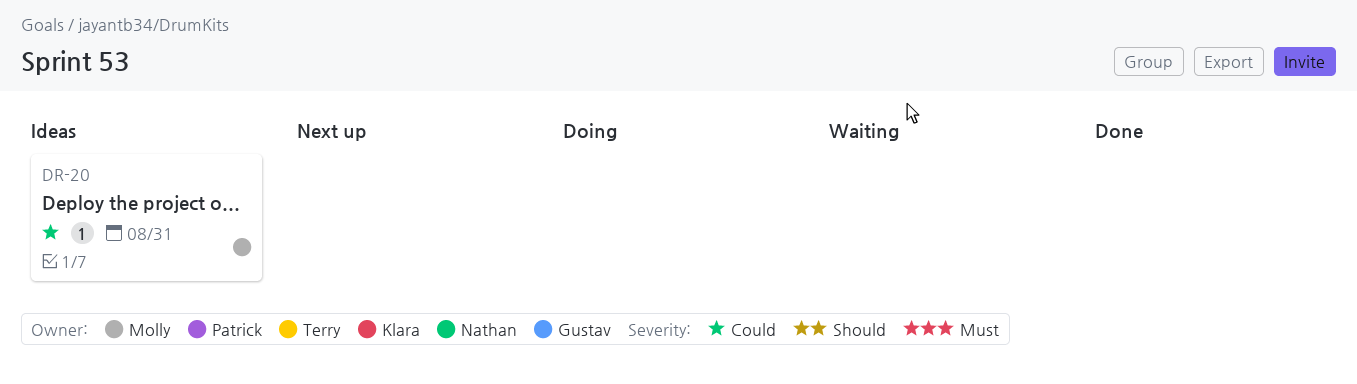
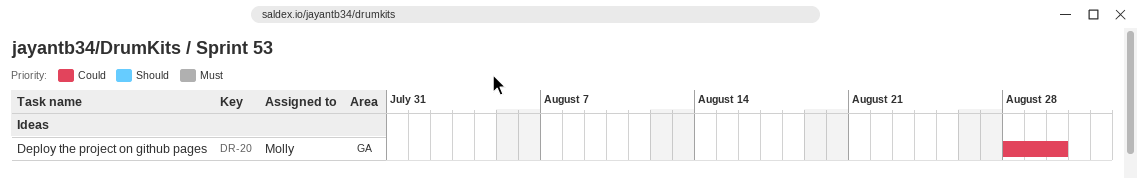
DR-20, due: Aug 31 -> Aug 30

